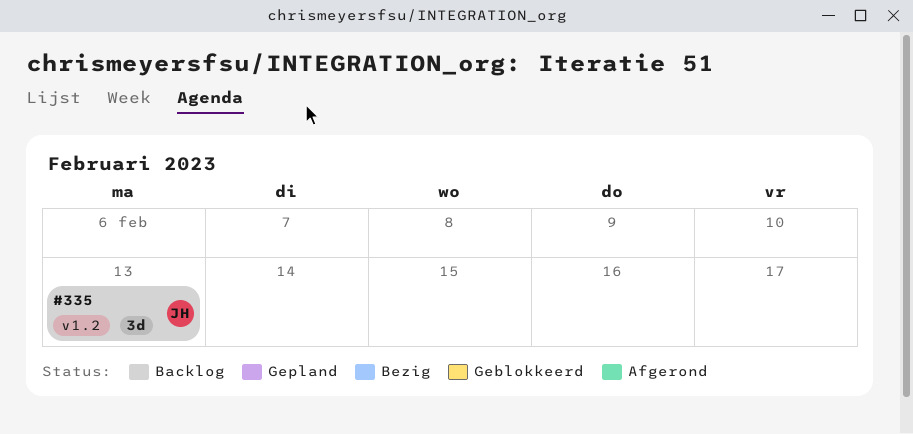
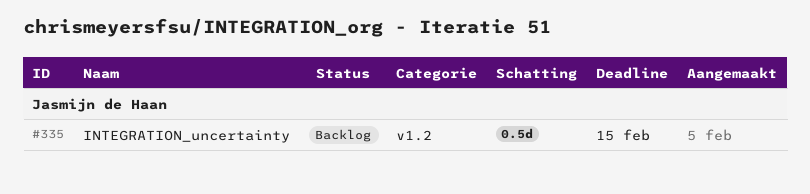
#335, estimate: 3d -> 0.5d
#335, due: Feb 13 -> Feb 15

